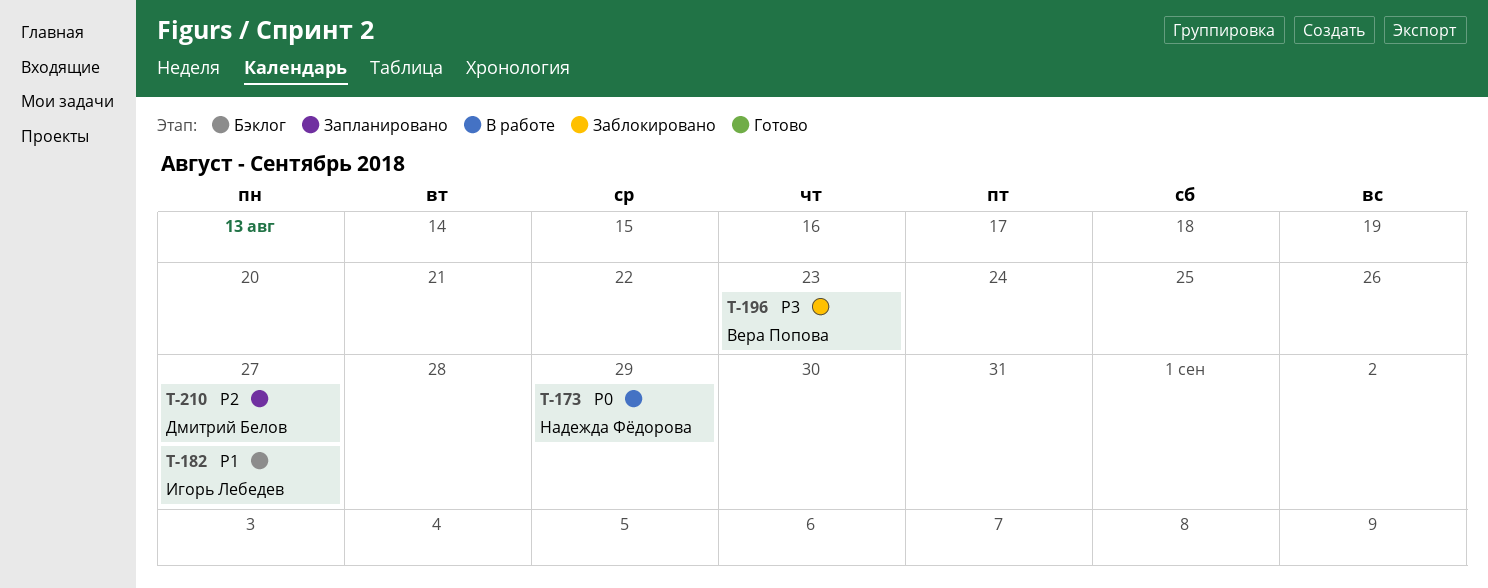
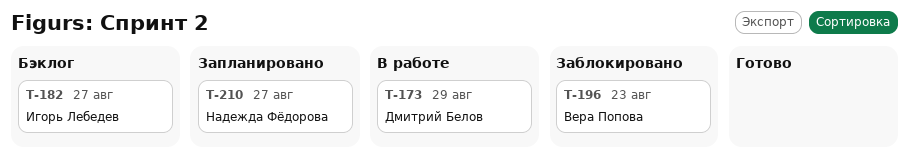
T-173, owner: Надежда Фёдорова -> Дмитрий Белов
T-210, owner: Дмитрий Белов -> Надежда Фёдорова

